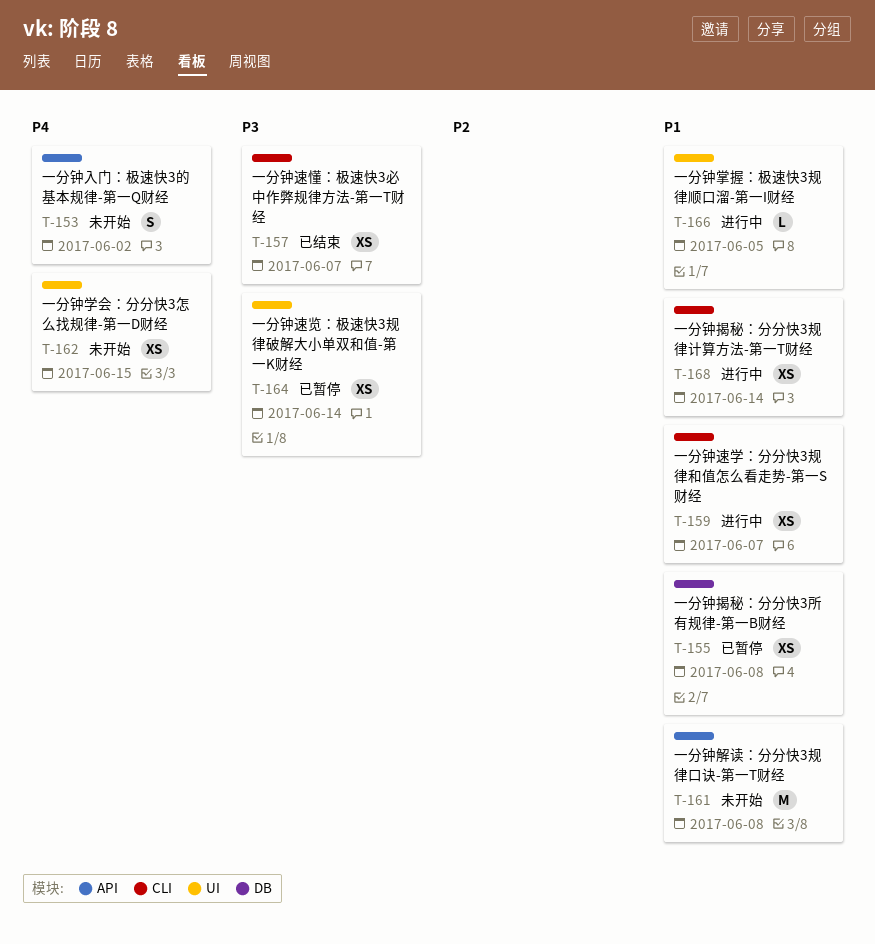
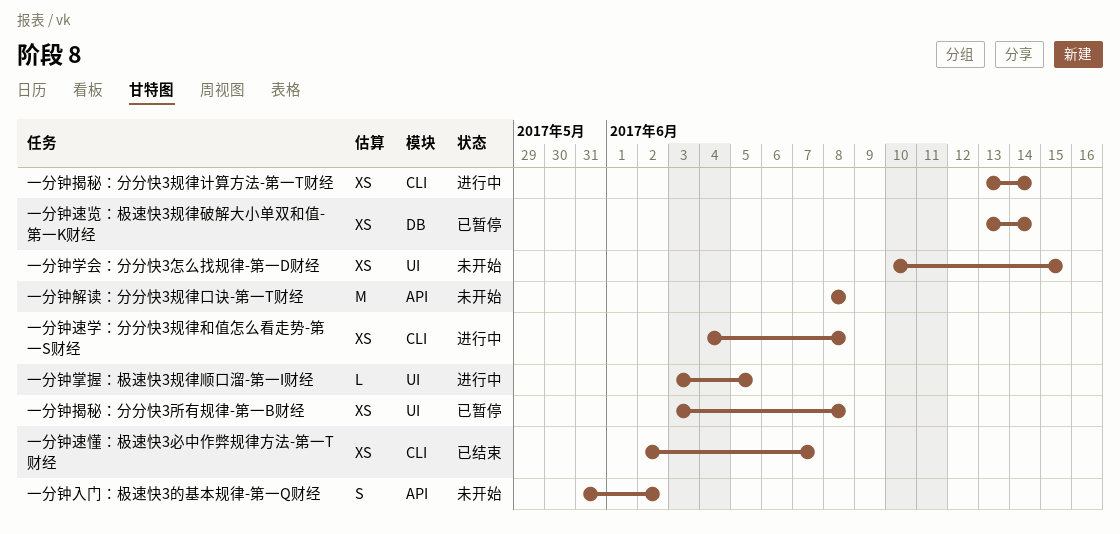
一分钟揭秘：分分快3所有规律-第一B财经, label: DB -> UI
一分钟速学：分分快3规律和值怎么看走势-第一S财经, due: Jun 7 -> Jun 8
一分钟速览：极速快3规律破解大小单双和值-第一K财经, label: UI -> DB

